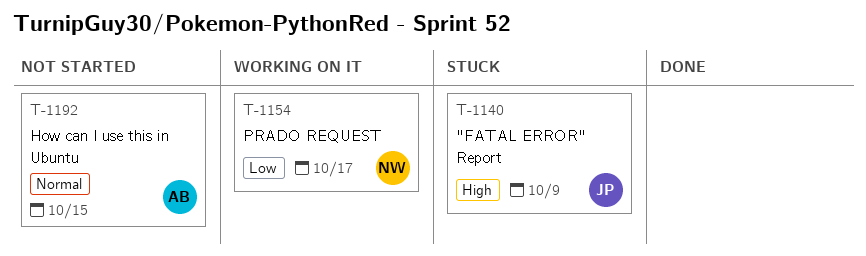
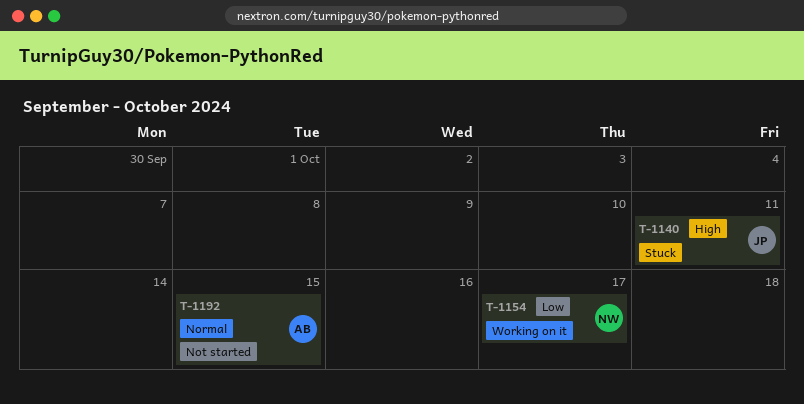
T-1140, due: Oct 9 -> Oct 11

